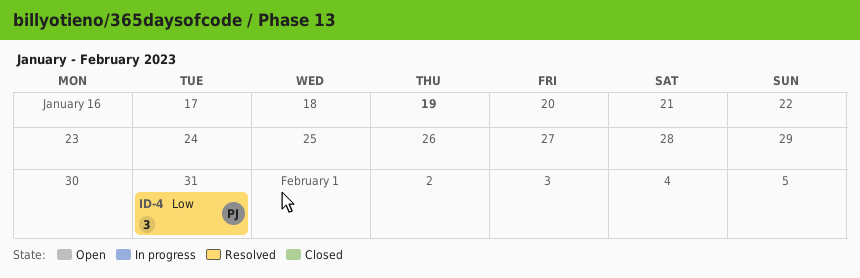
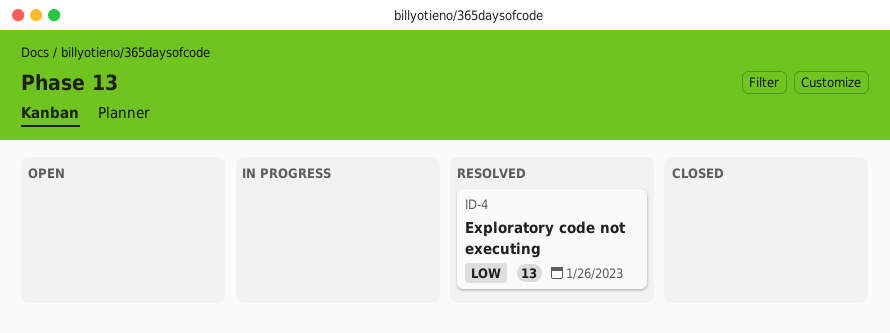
ID-4, estimate: 3 -> 13
ID-4, due: Jan 31 -> Jan 26

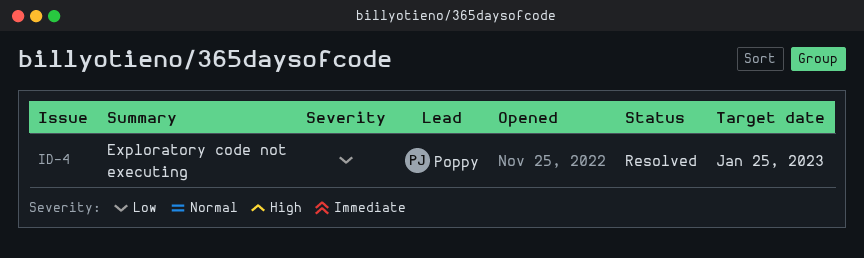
ID-4, due: Jan 26 -> Jan 25

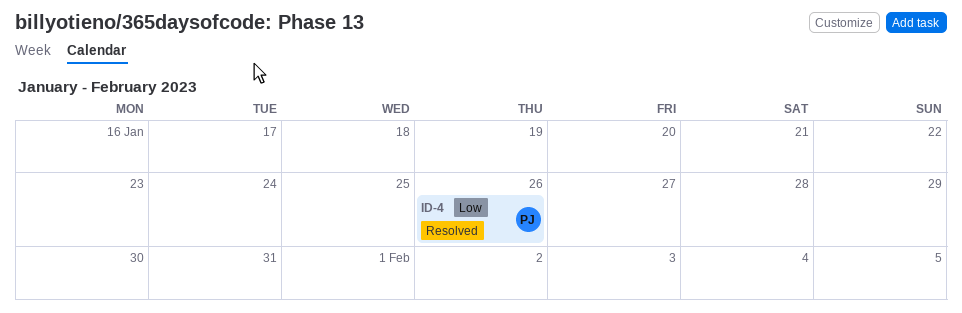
ID-4, due: Jan 25 -> Jan 26

